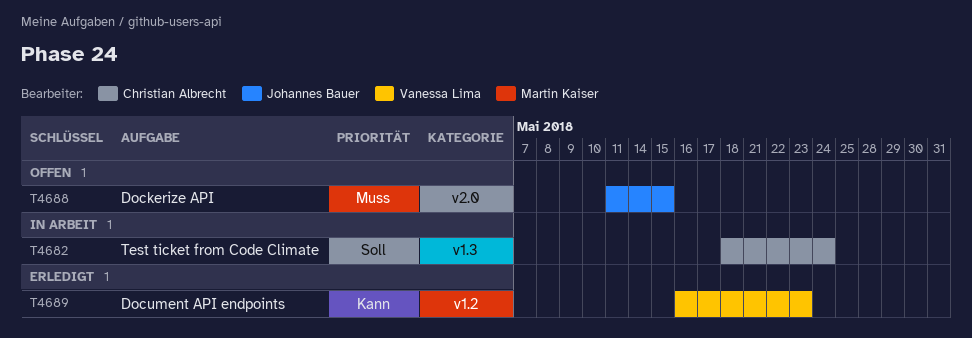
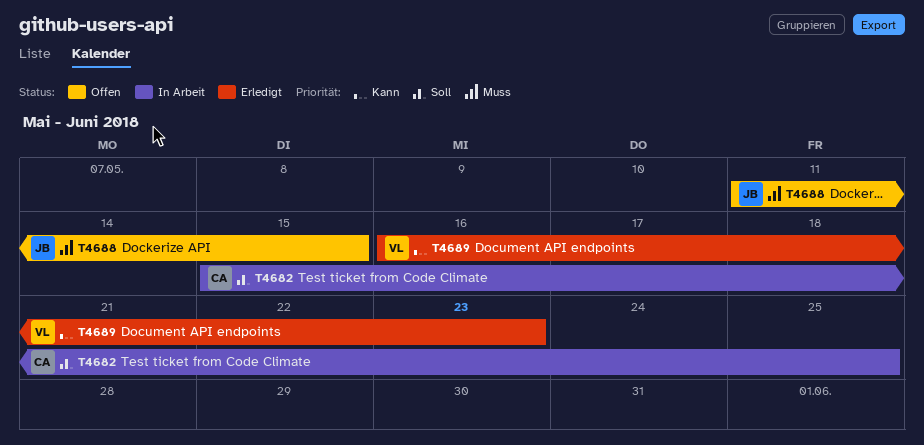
T4682, start: May 18 -> May 15
T4682, due: May 24 -> May 25

